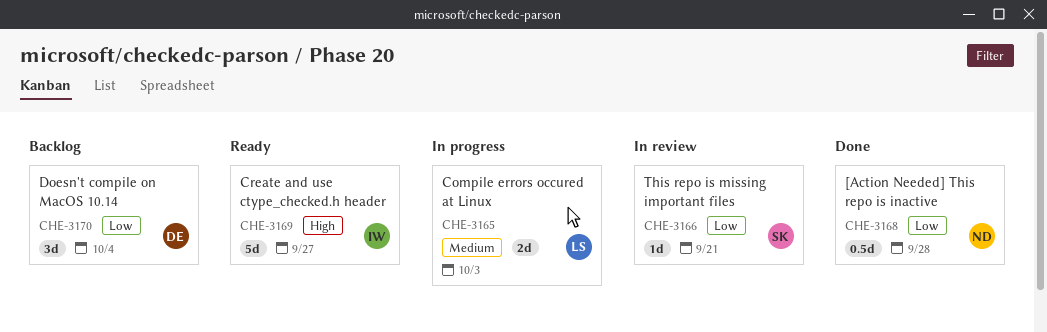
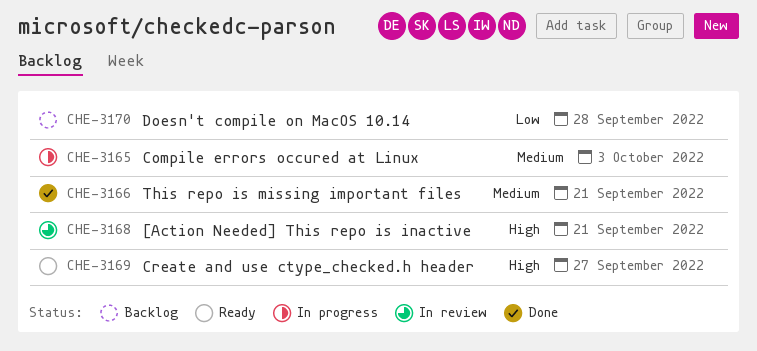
CHE-3166, status: In review -> Done
CHE-3166, priority: Low -> Medium
CHE-3168, status: Done -> In review
CHE-3168, priority: Low -> High
CHE-3168, due: Sep 28 -> Sep 21
CHE-3170, due: Oct 4 -> Sep 28

